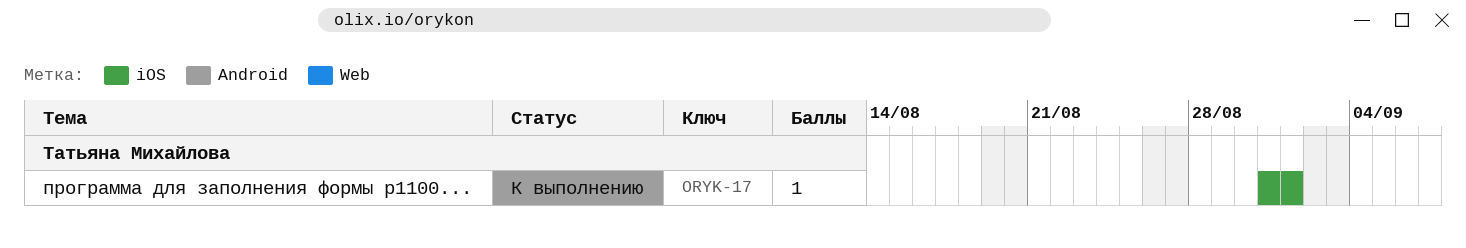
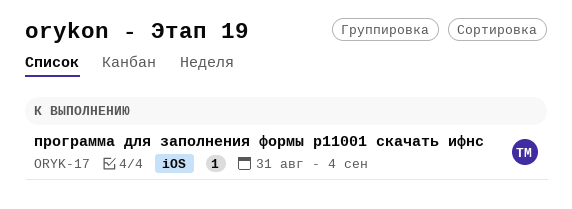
ORYK-17, due: Sep 1 -> Sep 4

